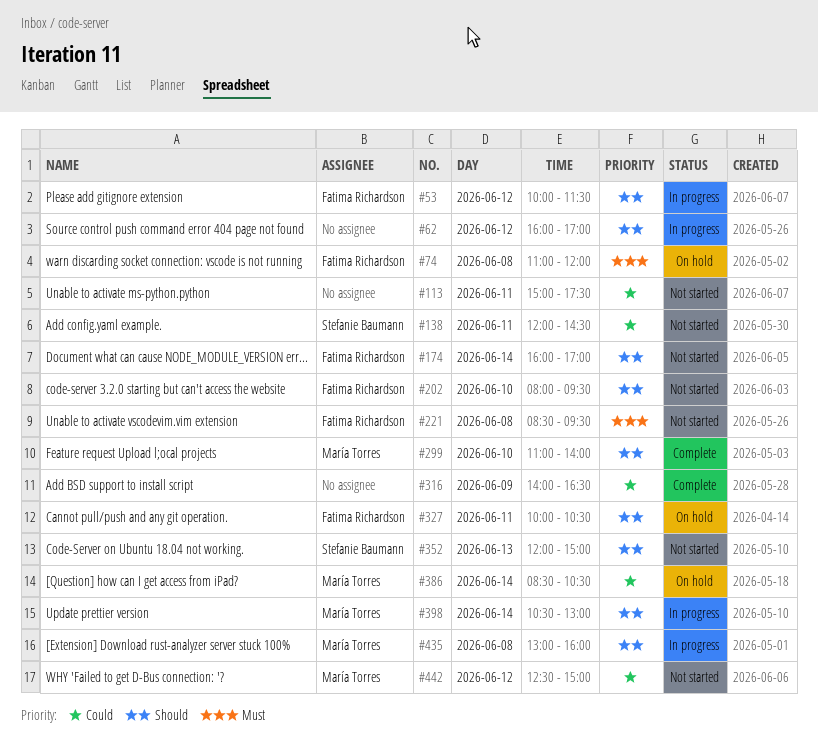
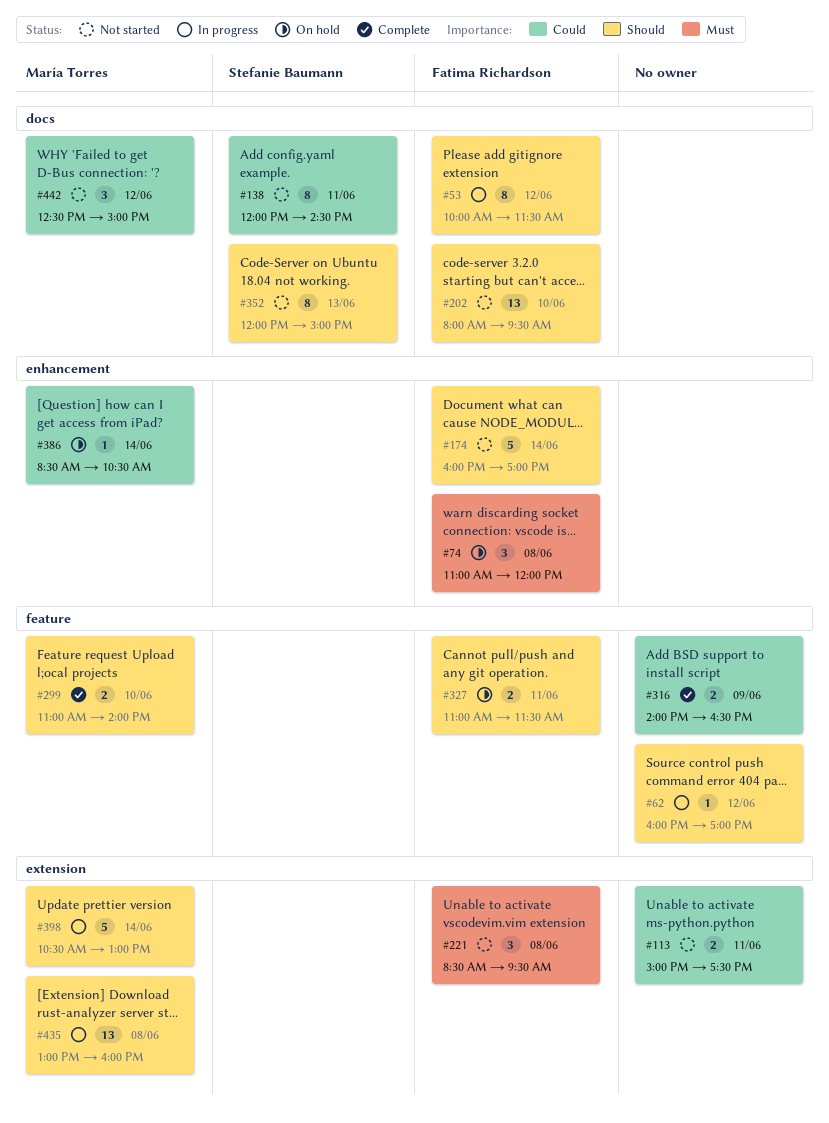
#327, begins: 10:00 -> 11:00
#327, ends: 10:30 -> 11:30

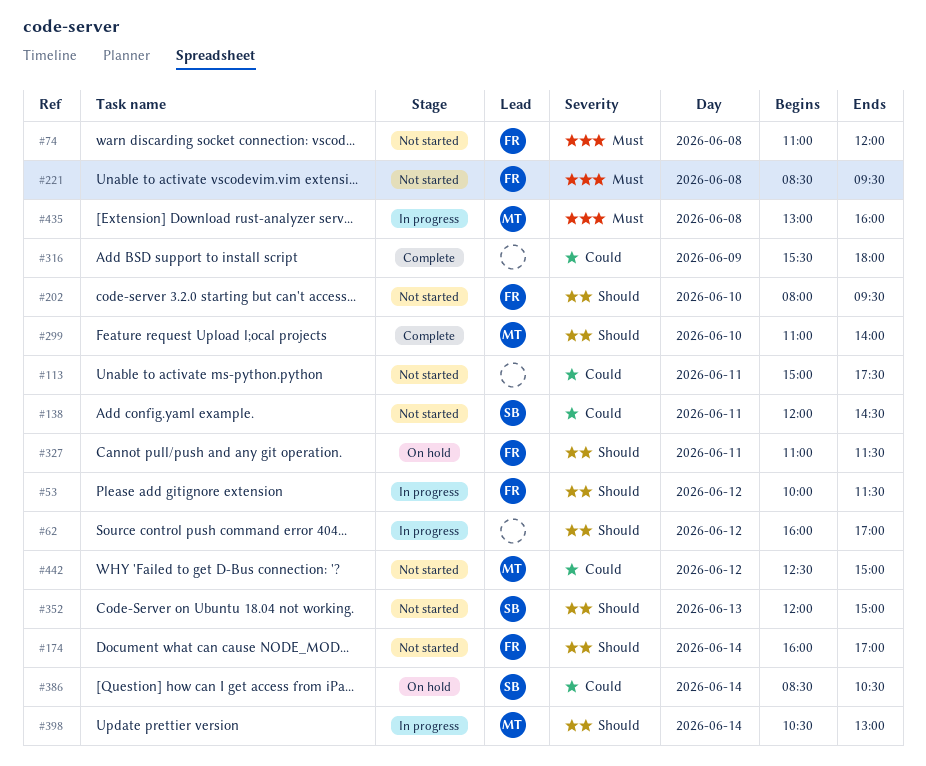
#74, status: On hold -> Not started
#316, begins: 14:00 -> 15:30
#316, ends: 16:30 -> 18:00
#386, owner: María Torres -> Stefanie Baumann
#435, priority: Should -> Must

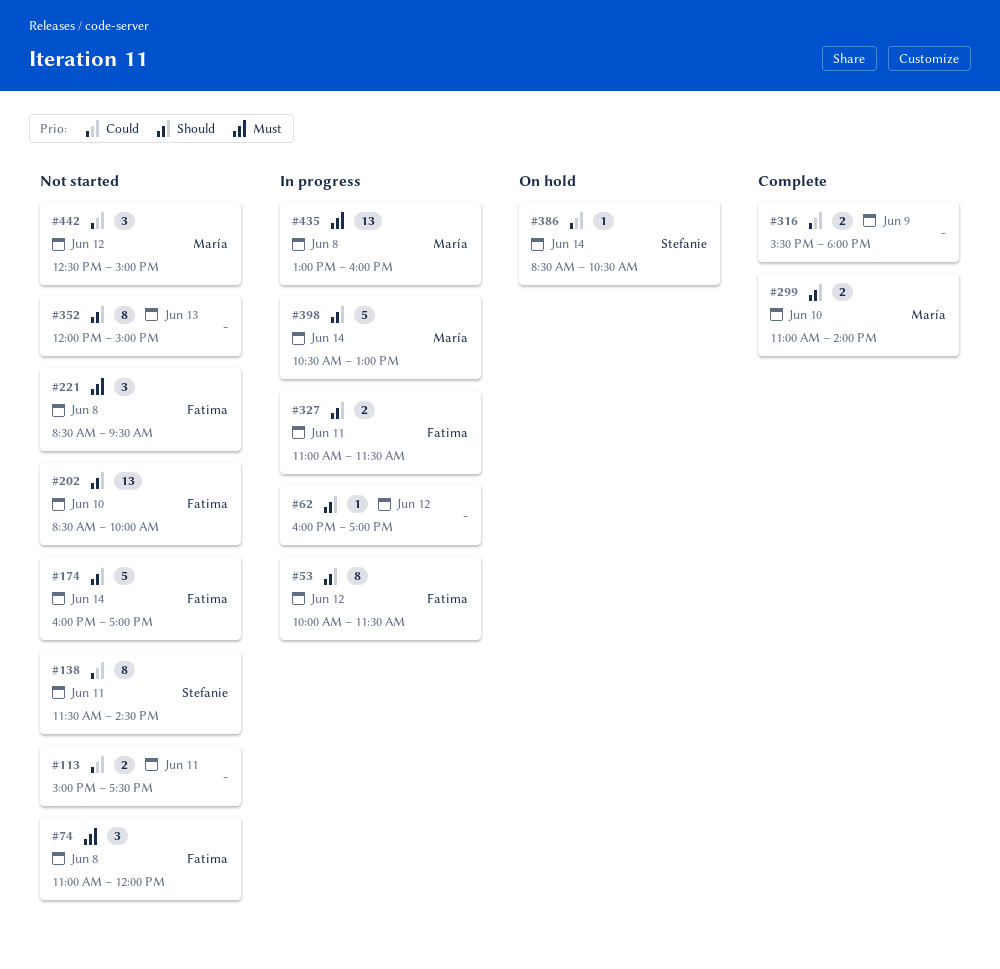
#138, begins: 12:00 -> 11:30
#202, begins: 08:00 -> 08:30
#202, ends: 09:30 -> 10:00
#327, status: On hold -> In progress
#352, owner: Stefanie -> none

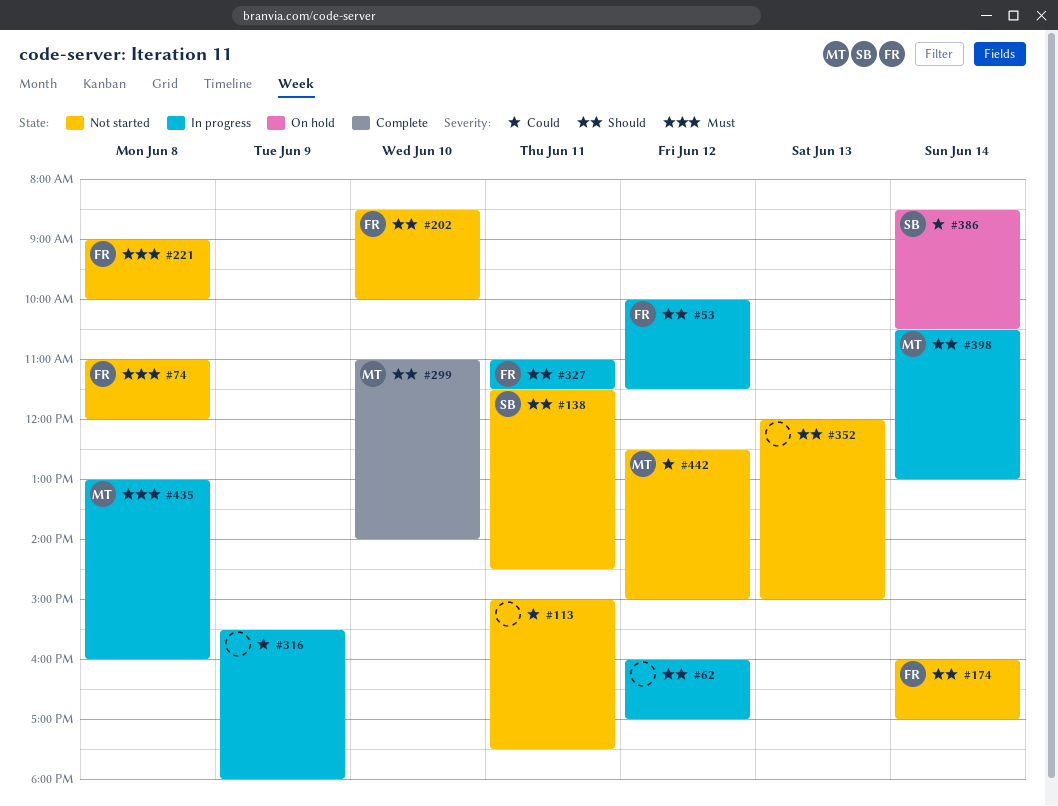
#138, priority: Could -> Should
#221, begins: 08:30 -> 09:00
#221, ends: 09:30 -> 10:00
#316, status: Complete -> In progress

